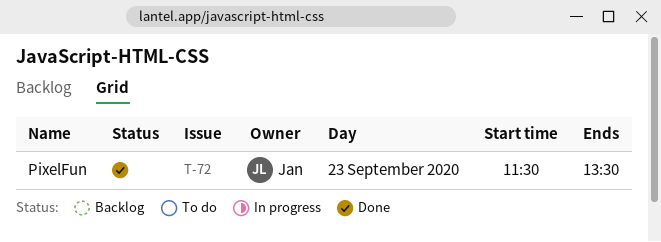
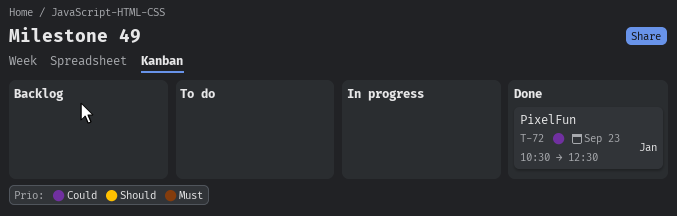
T-72, begins: 11:30 -> 10:30
T-72, ends: 13:30 -> 12:30

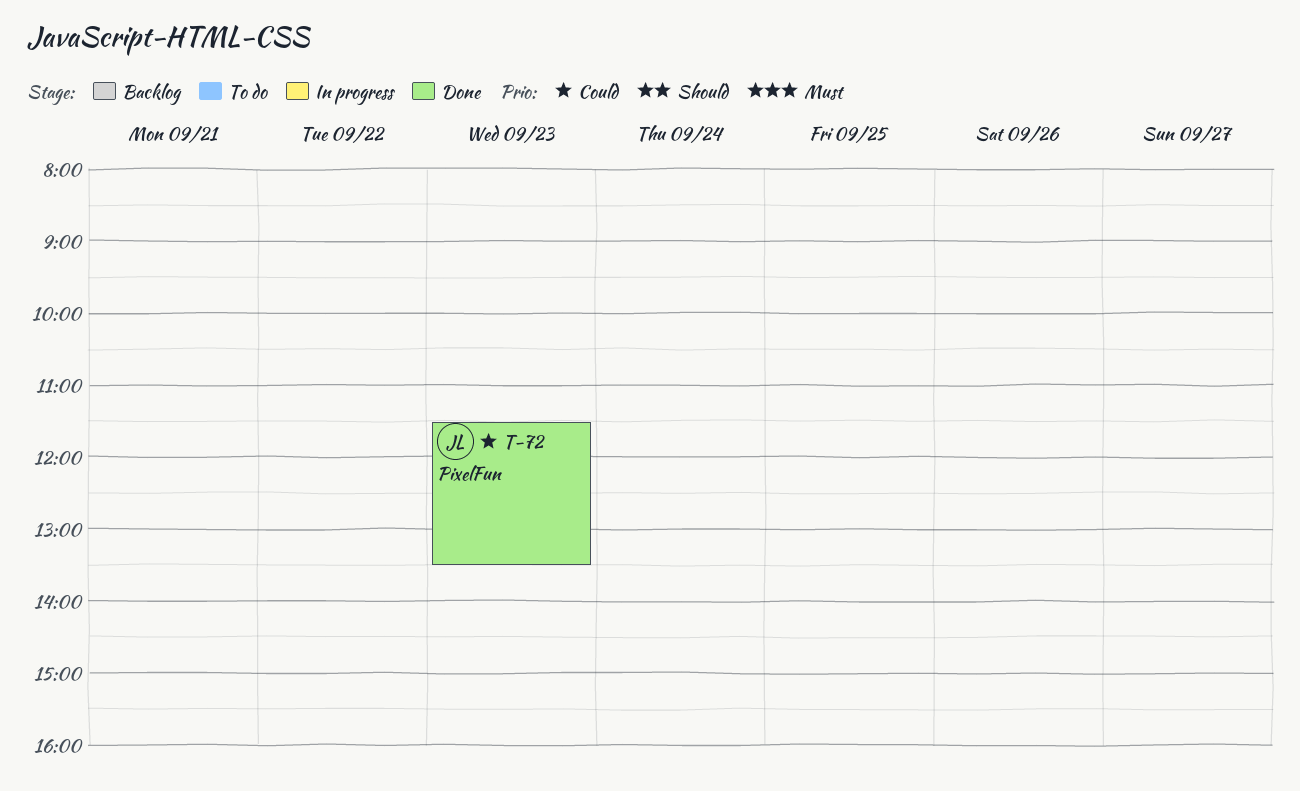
T-72, begins: 10:30 -> 11:30
T-72, ends: 12:30 -> 13:30

